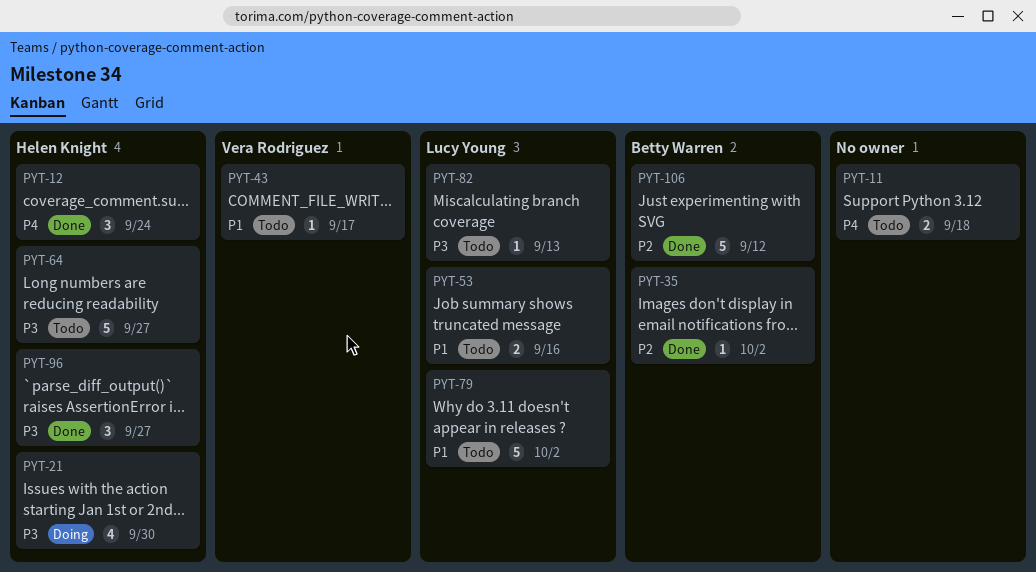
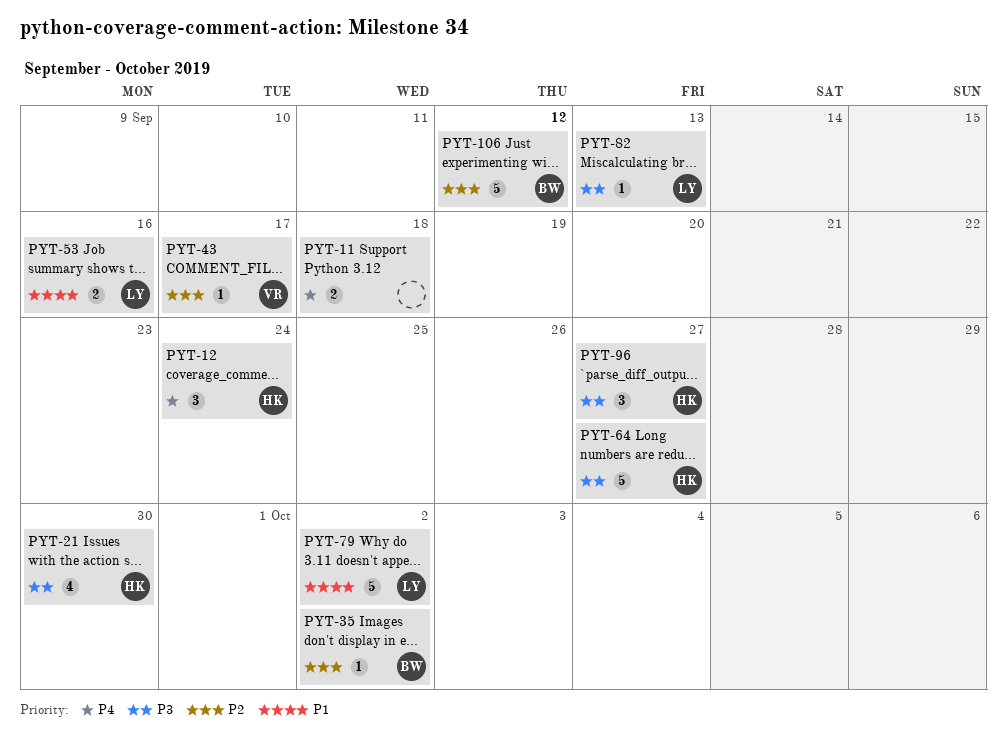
PYT-43, priority: P1 -> P2

